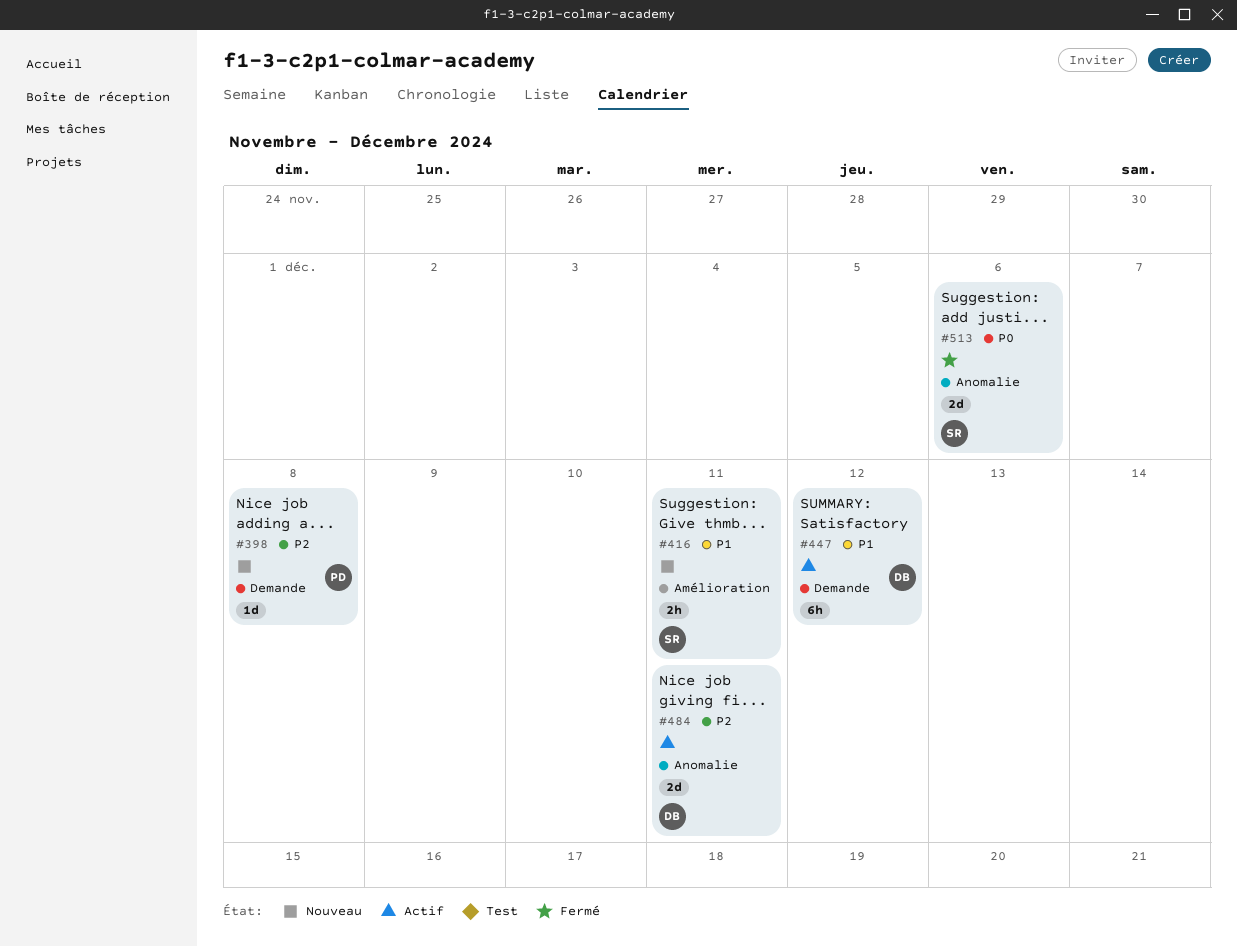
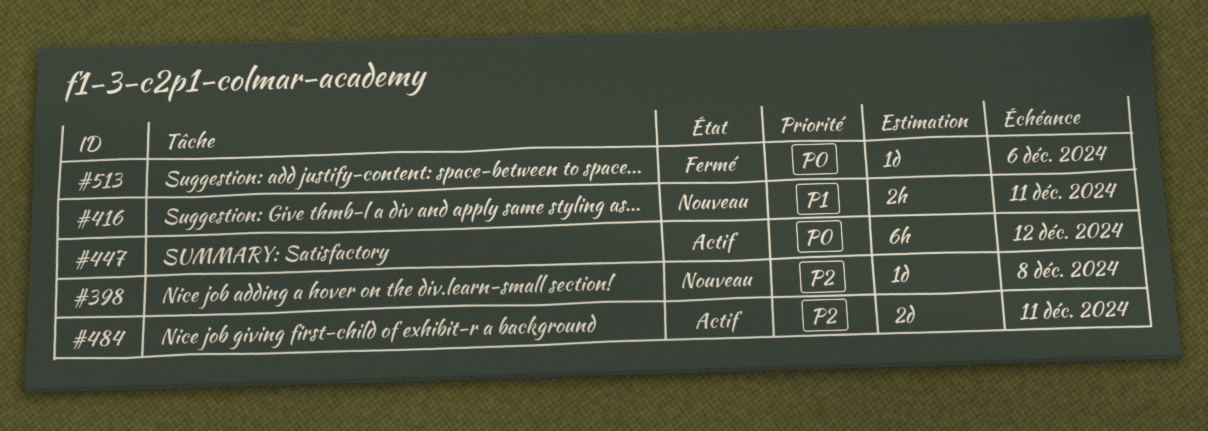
#447, priority: P1 -> P0
#513, estimate: 2d -> 1d

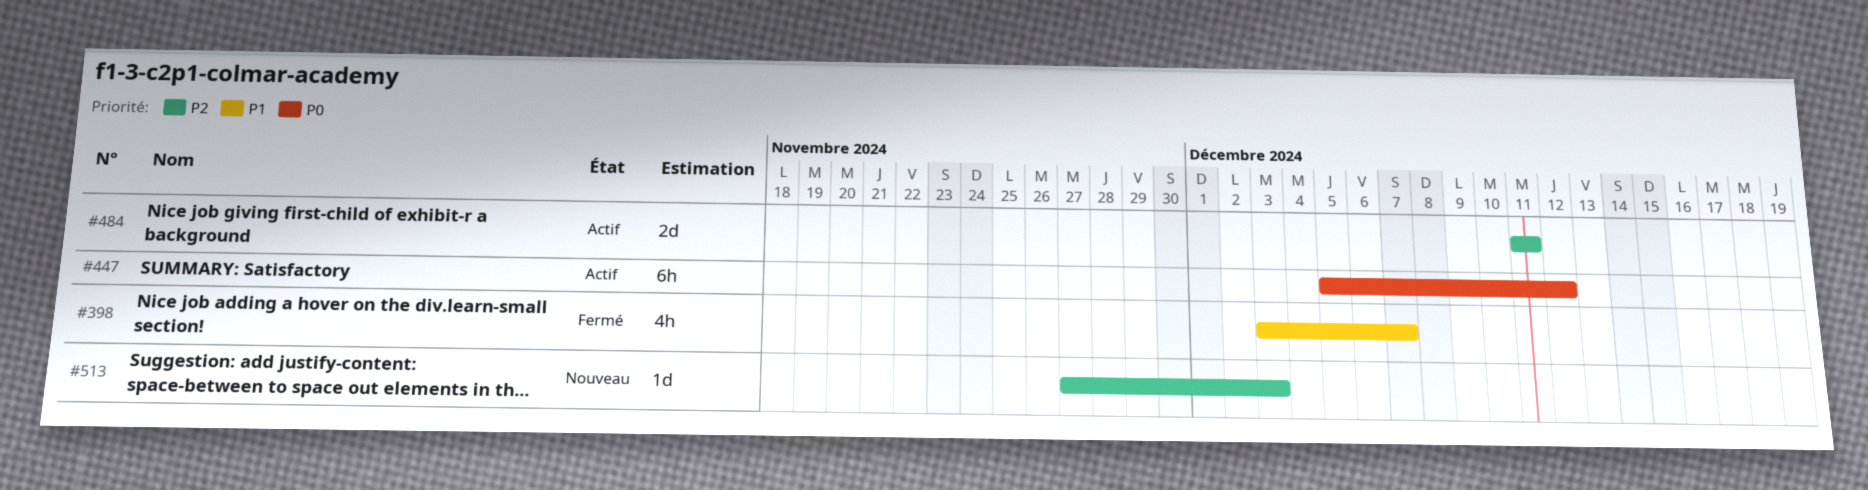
#398, status: Nouveau -> Fermé
#398, priority: P2 -> P1
#398, estimate: 1d -> 4h
#398, due: Dec 8 -> Dec 7
#416: present -> none
#513, status: Fermé -> Nouveau
#513, priority: P0 -> P2
#513, due: Dec 6 -> Dec 3

